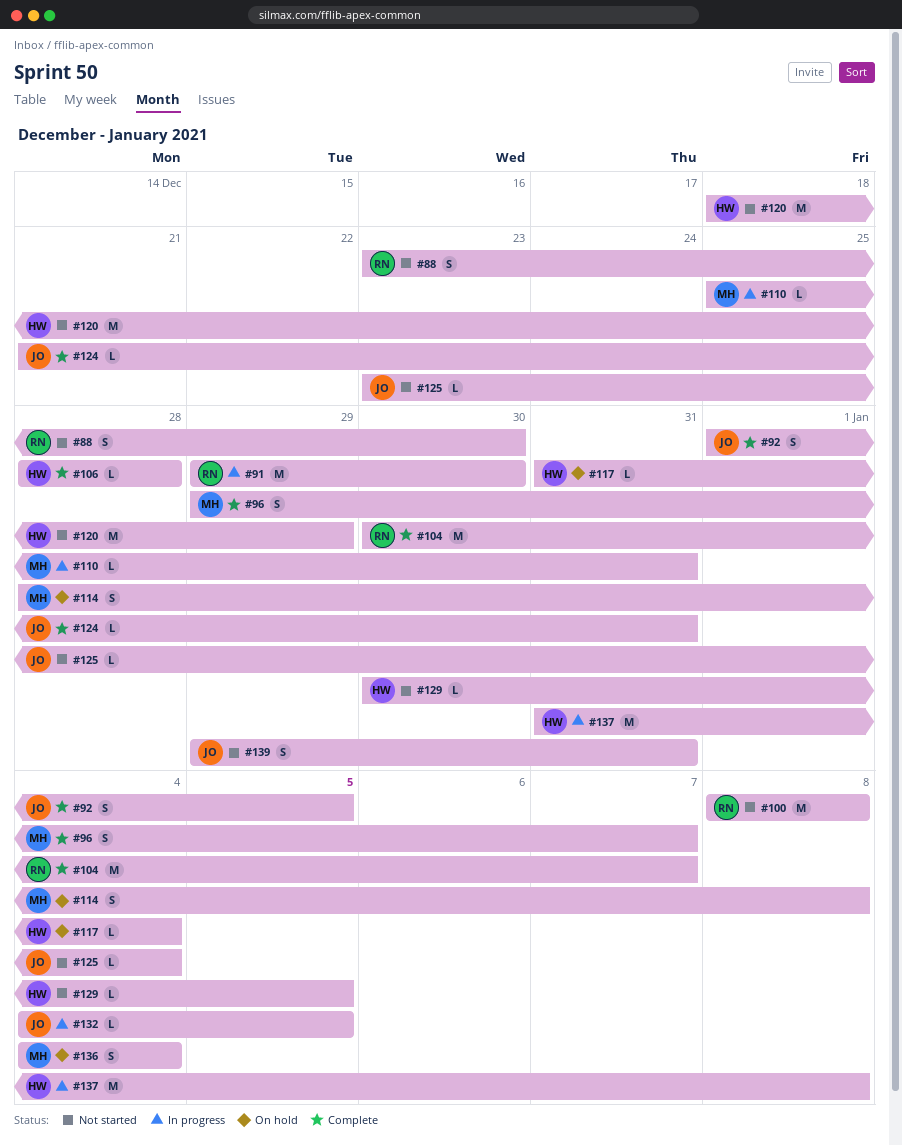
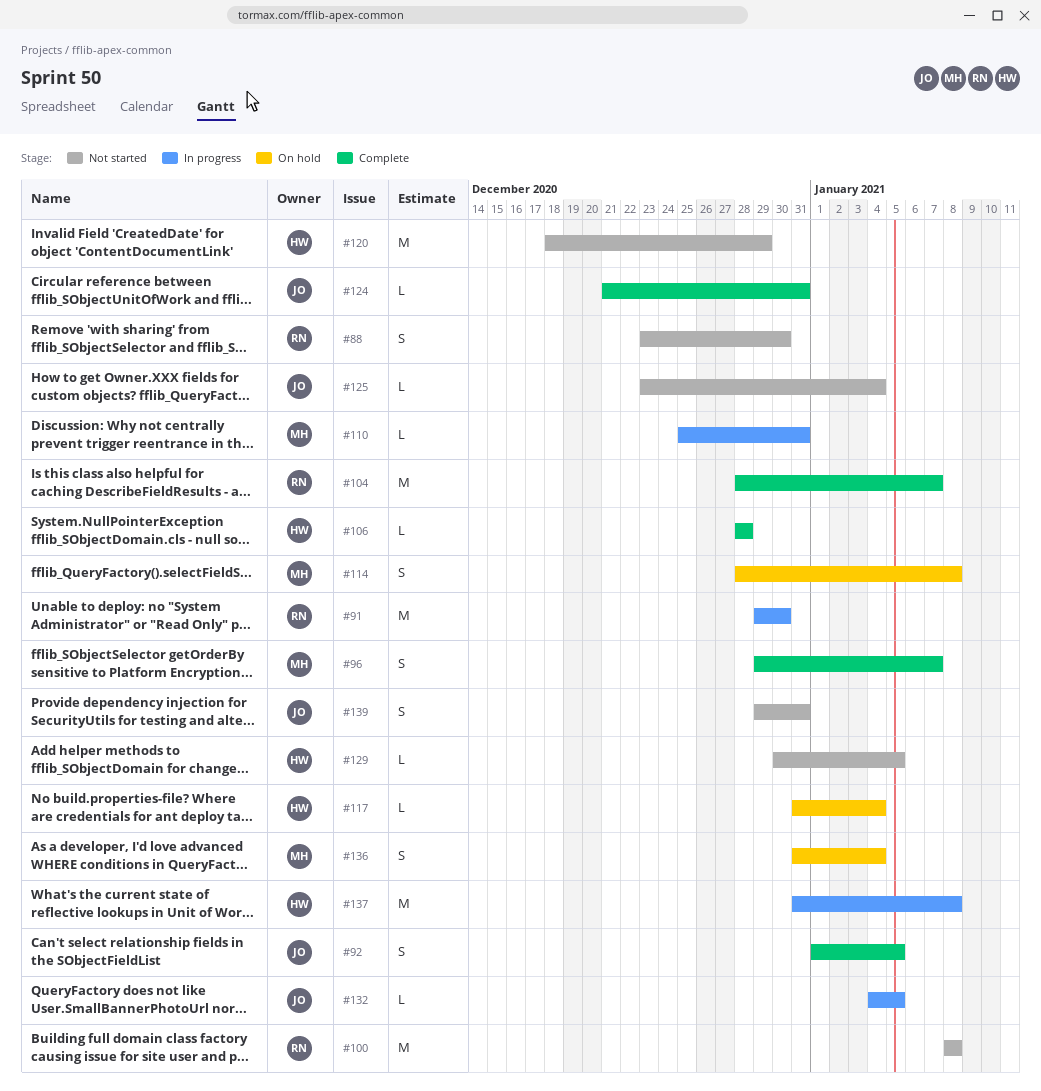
#104, start: Dec 30 -> Dec 28
#136, start: Jan 4 -> Dec 31

